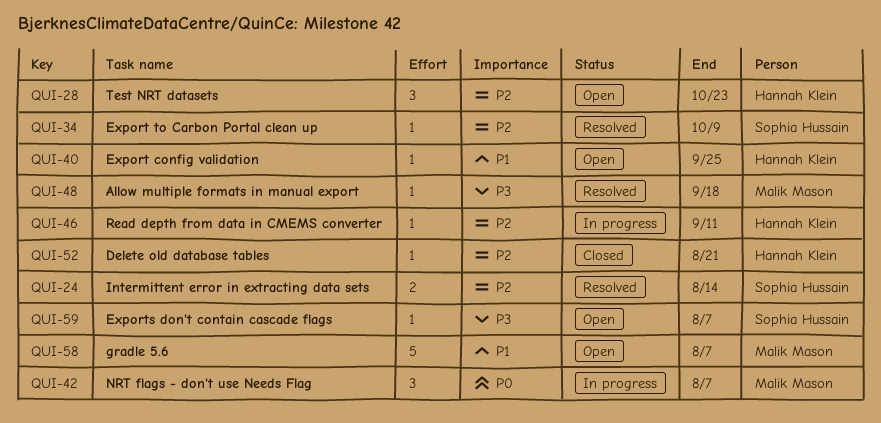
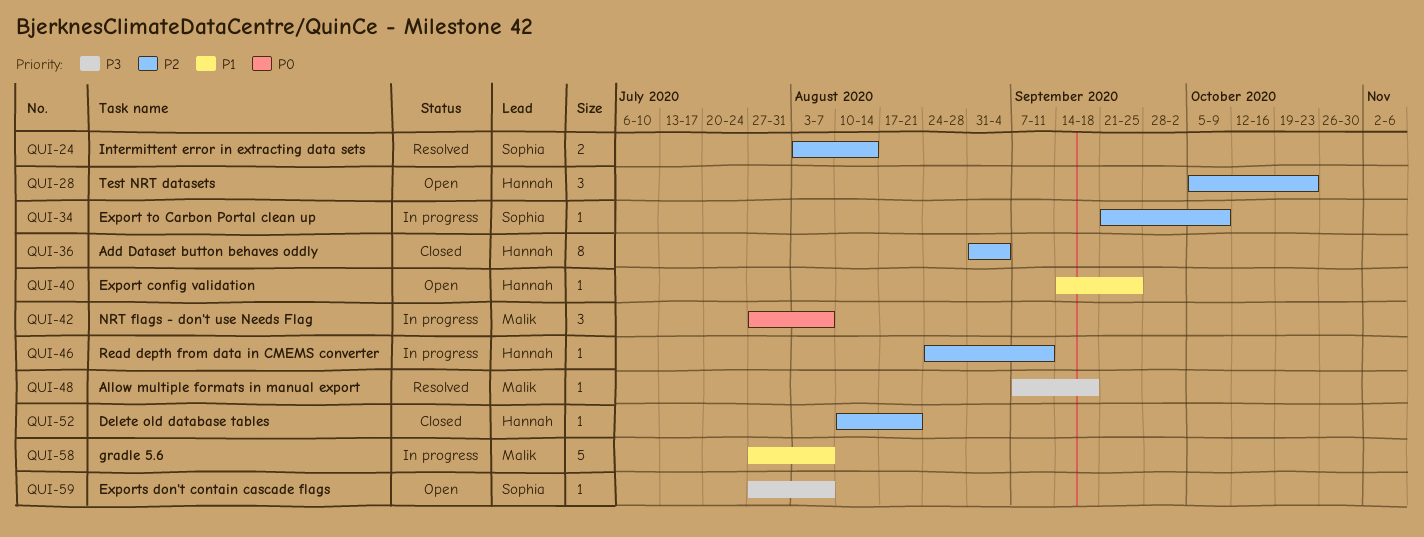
QUI-34, status: Resolved -> In progress
QUI-36: none -> present
QUI-58, status: Open -> In progress

